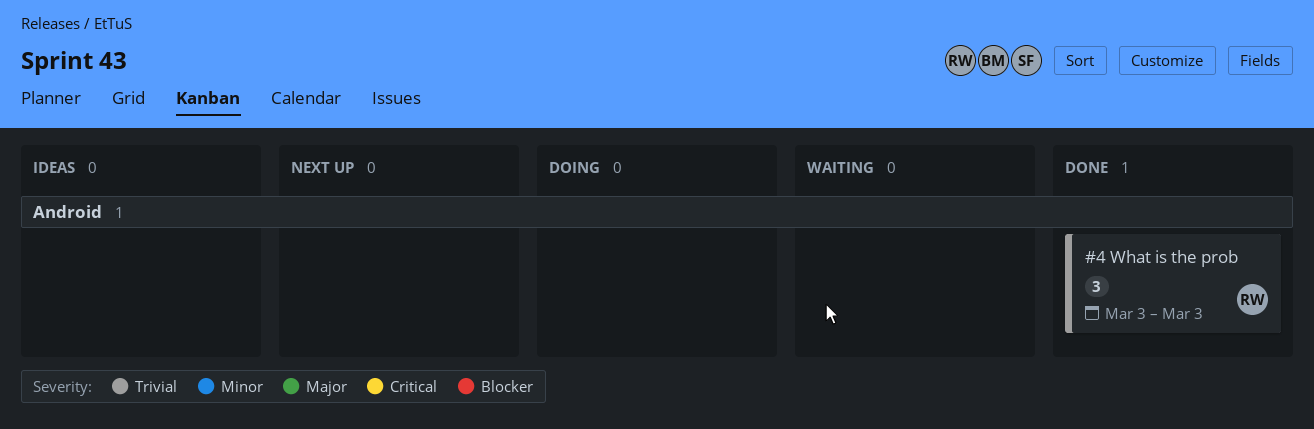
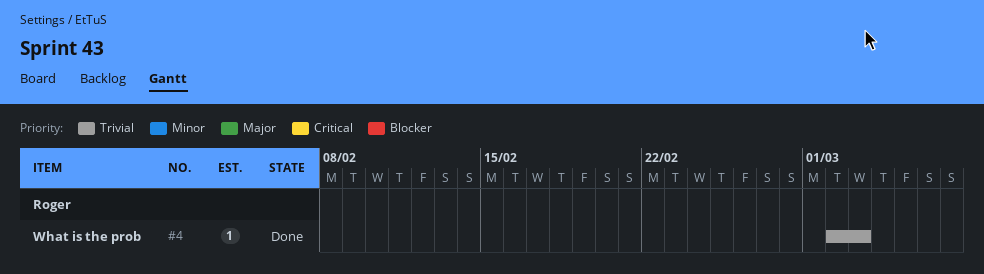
#4, estimate: 3 -> 1
#4, start: Mar 3 -> Mar 2

